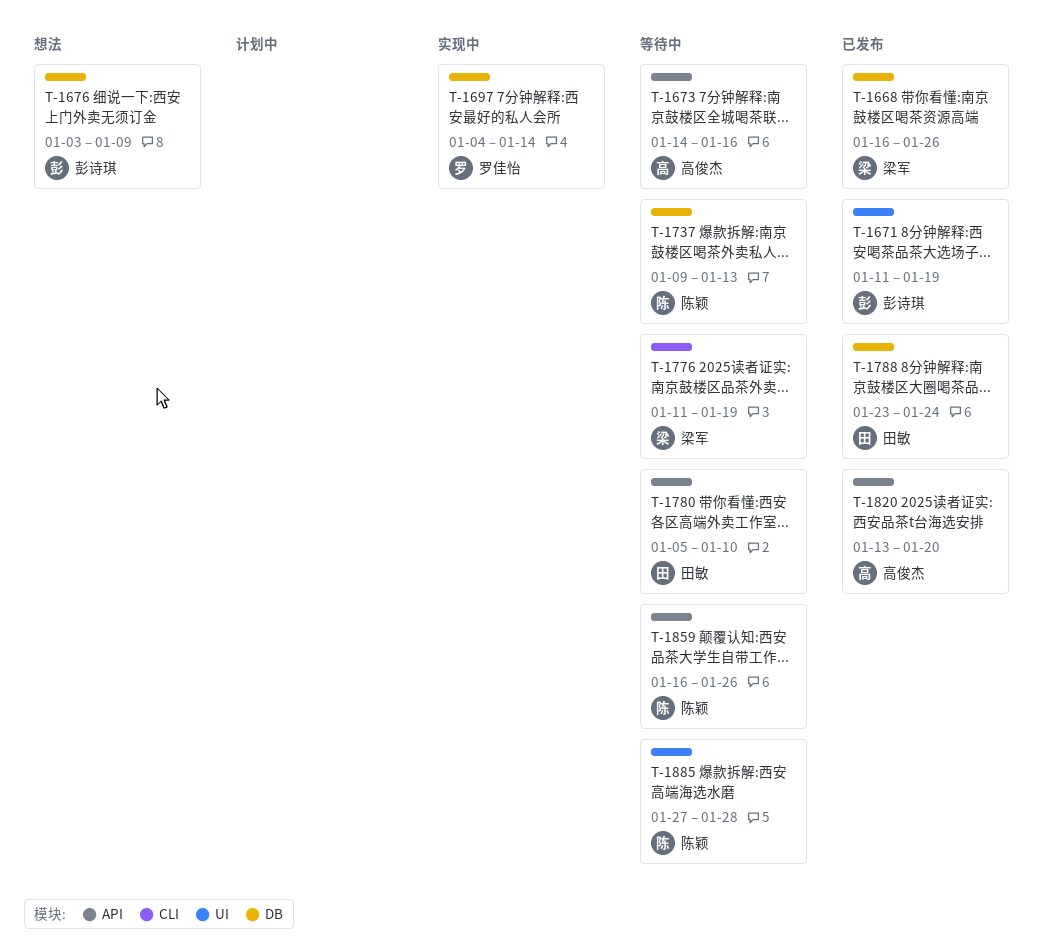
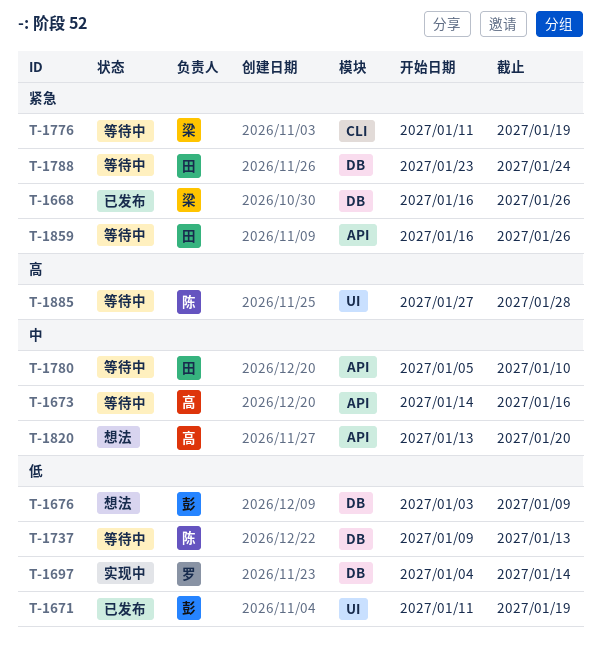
T-1788, status: 已发布 -> 等待中
T-1820, status: 已发布 -> 想法
T-1859, owner: 陈颖 -> 田敏

